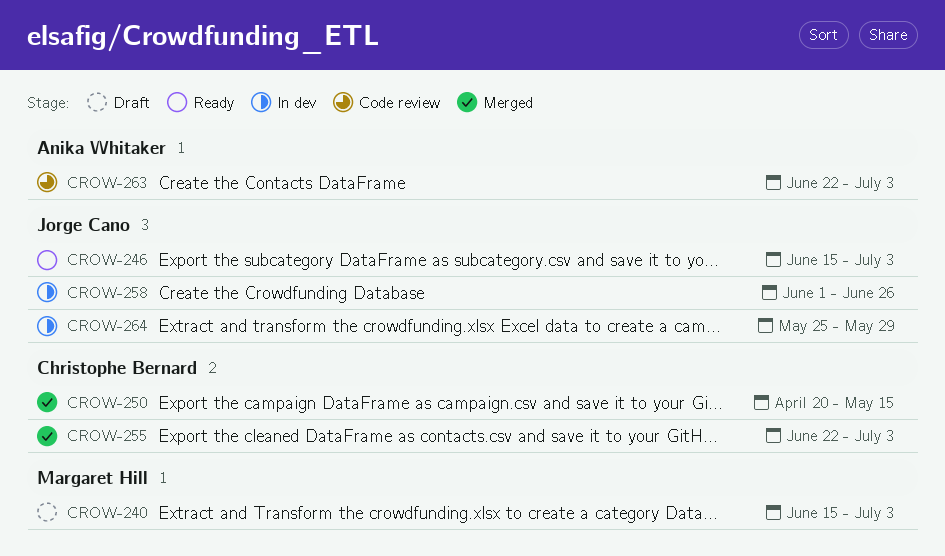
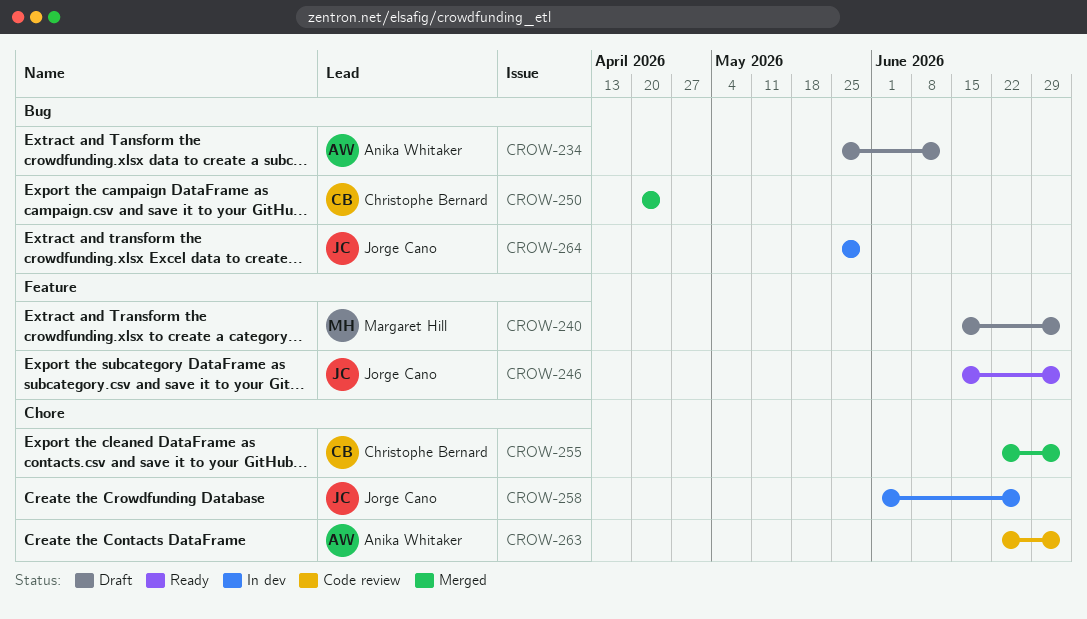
CROW-234: none -> present
CROW-250, due: May 15 -> Apr 24

